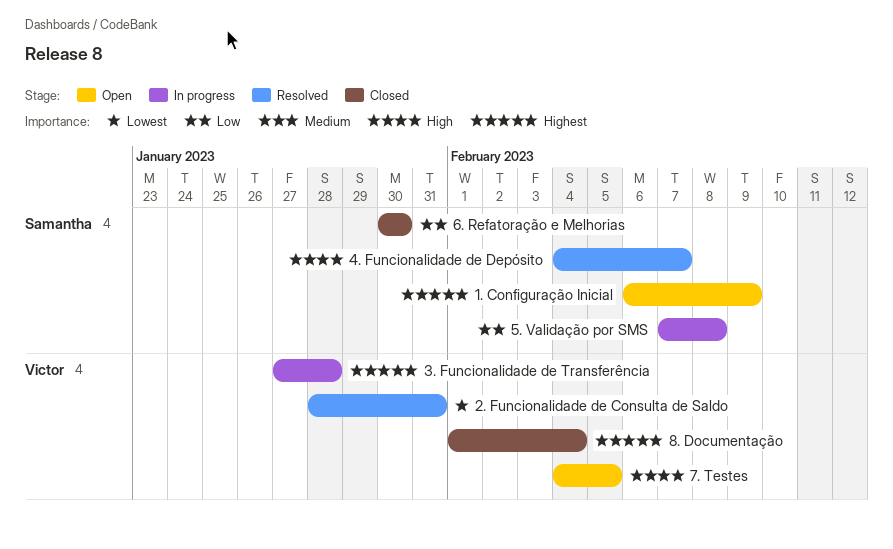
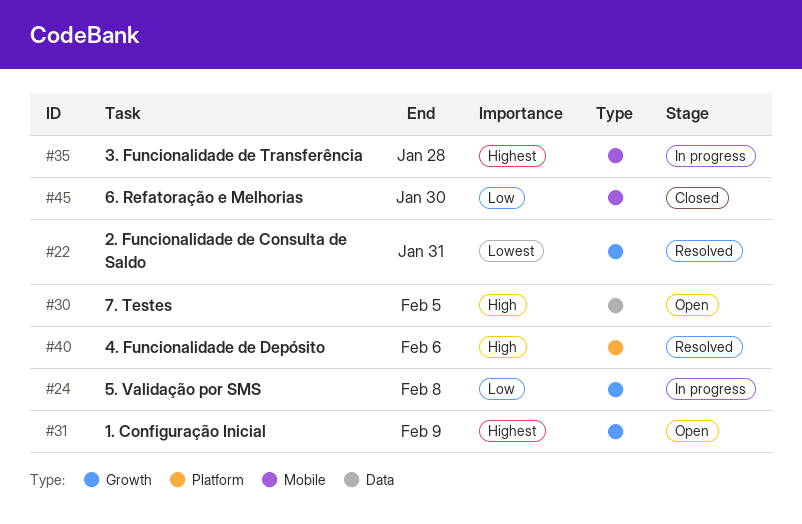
4. Funcionalidade de Depósito, due: Feb 7 -> Feb 6
8. Documentação: present -> none

